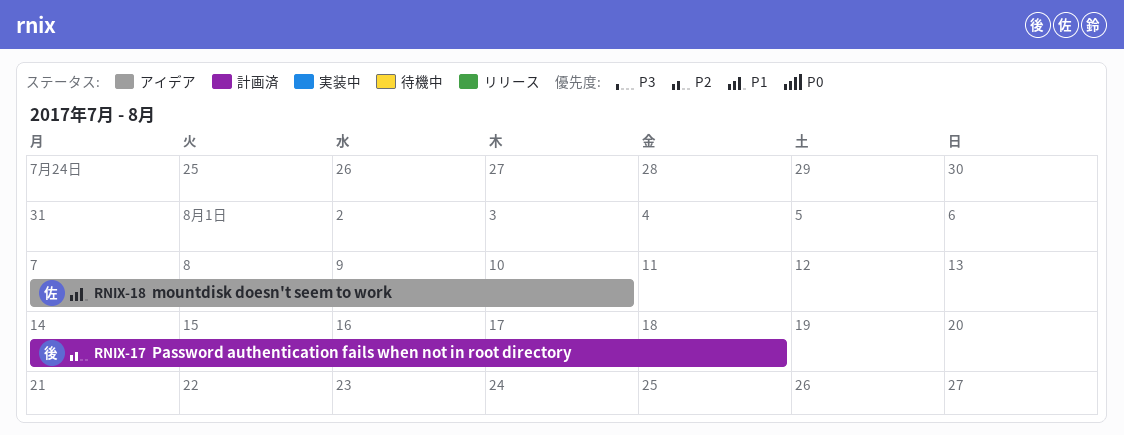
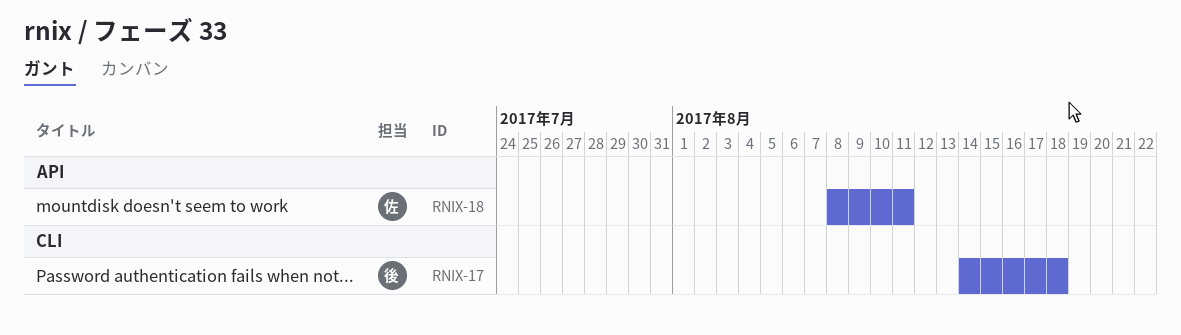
RNIX-18, start: Aug 7 -> Aug 8
RNIX-18, due: Aug 10 -> Aug 11

